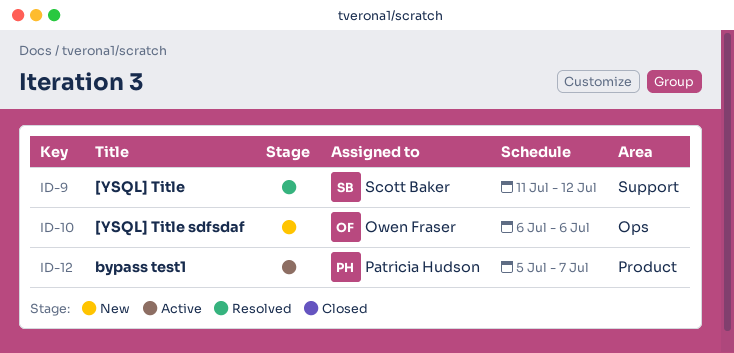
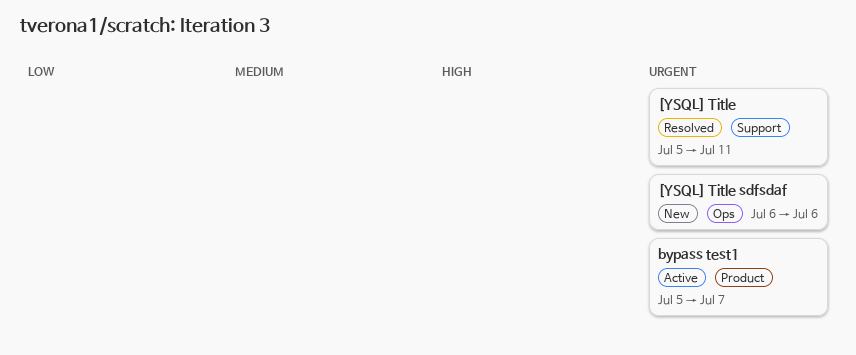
[YSQL] Title, start: Jul 11 -> Jul 5
[YSQL] Title, due: Jul 12 -> Jul 11

